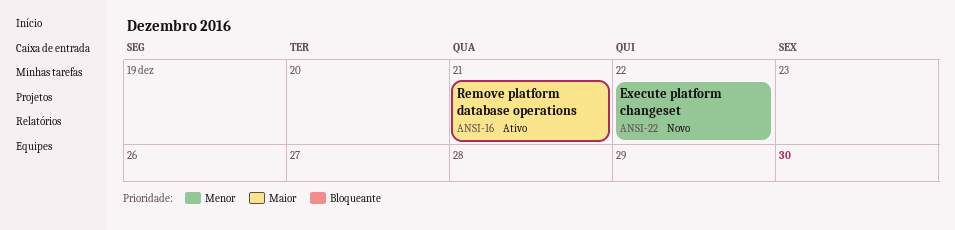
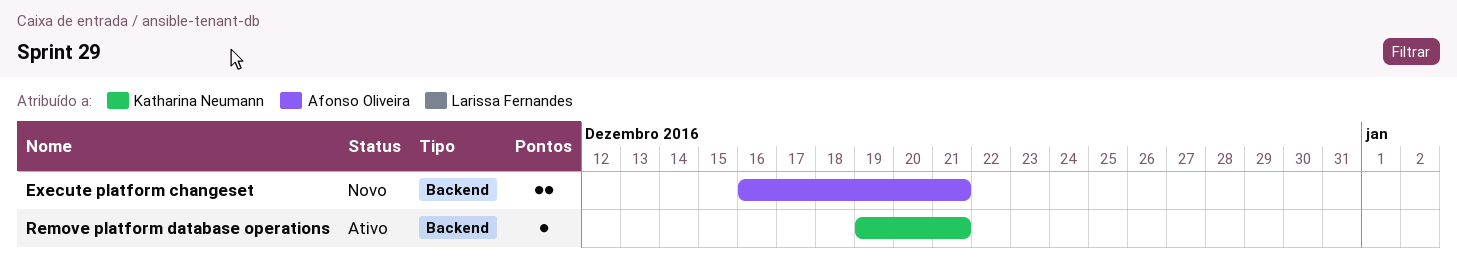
Execute platform changeset, due: Dec 22 -> Dec 21

